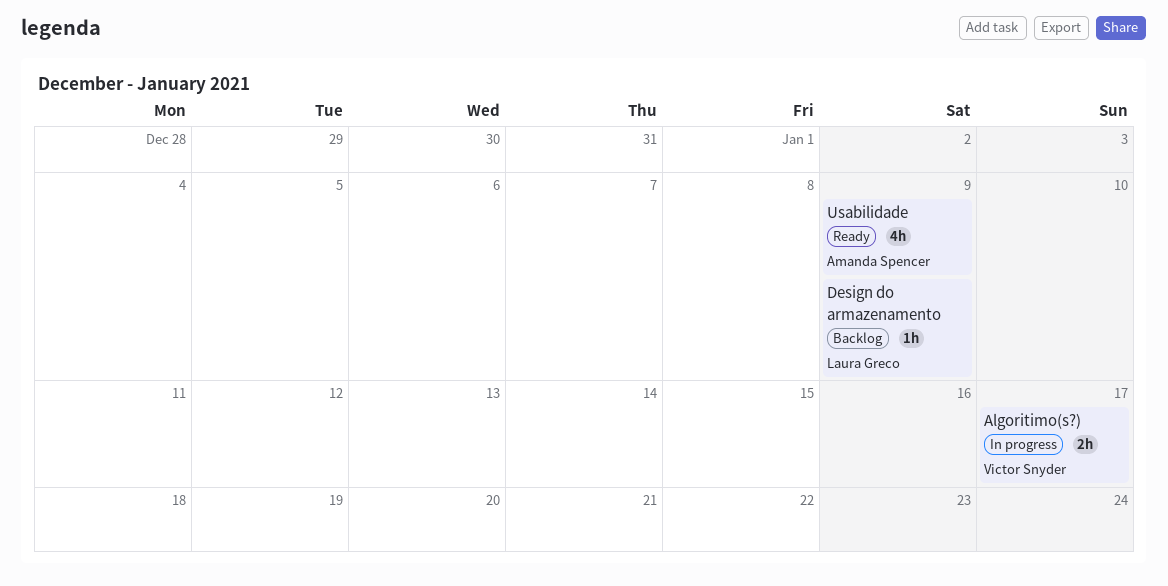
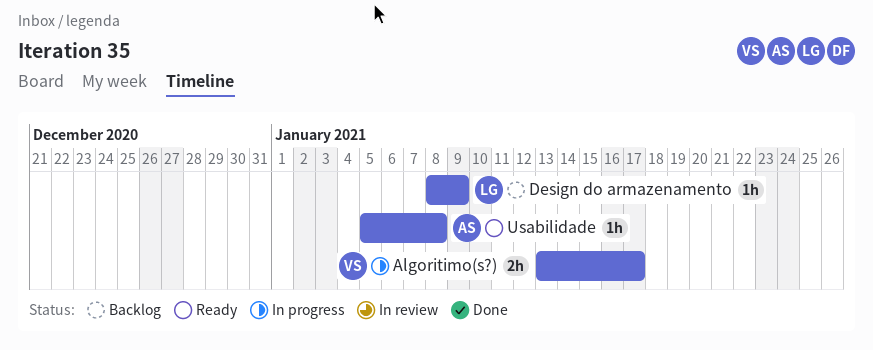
Usabilidade, estimate: 4h -> 1h
Usabilidade, due: Jan 9 -> Jan 8

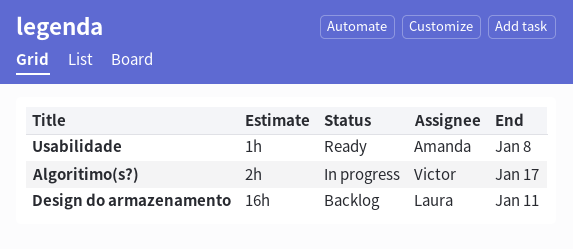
Design do armazenamento, estimate: 1h -> 16h
Design do armazenamento, due: Jan 9 -> Jan 11

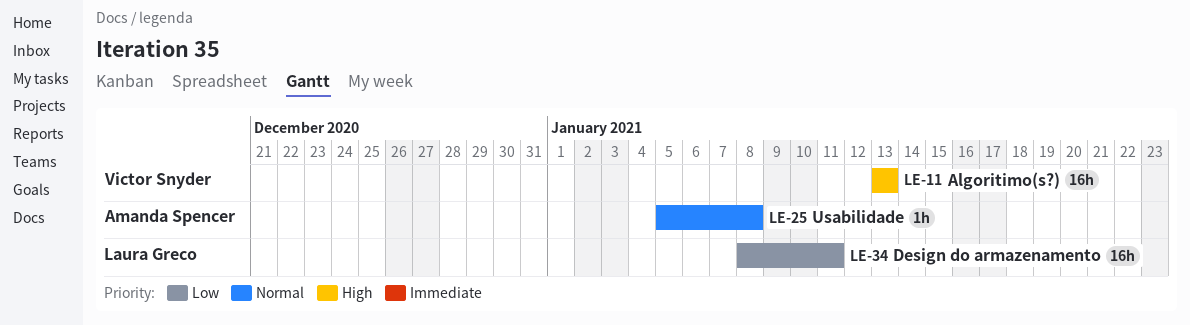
Algoritimo(s?), estimate: 2h -> 16h
Algoritimo(s?), due: Jan 17 -> Jan 13

